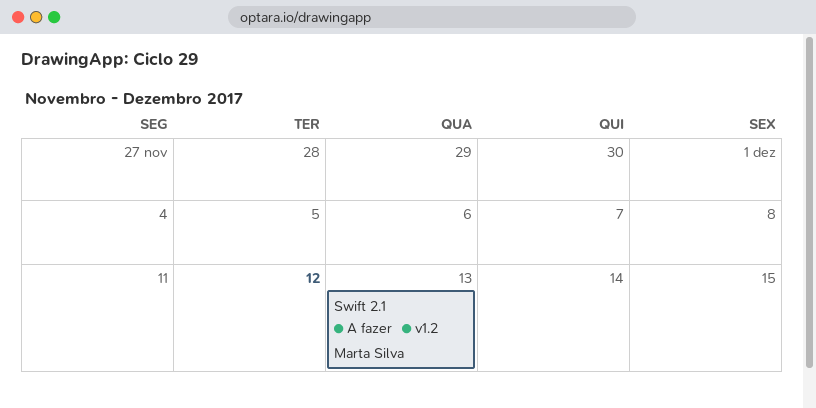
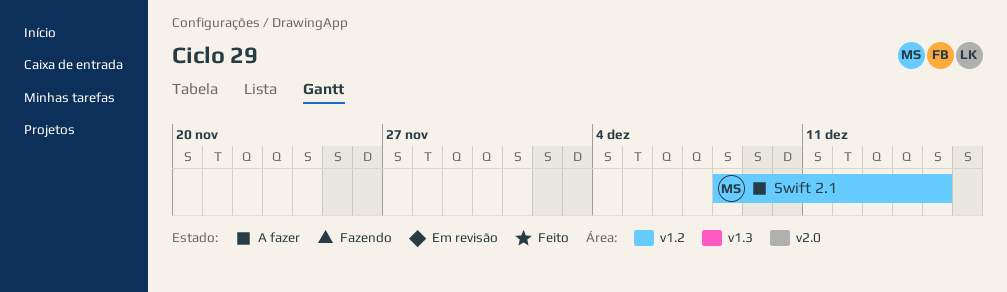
Swift 2.1, due: Dec 13 -> Dec 15

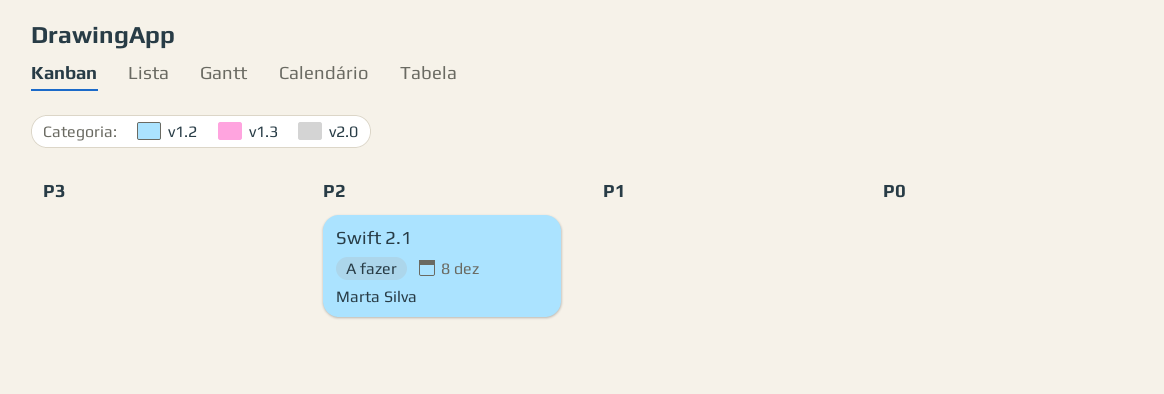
Swift 2.1, due: Dec 15 -> Dec 8

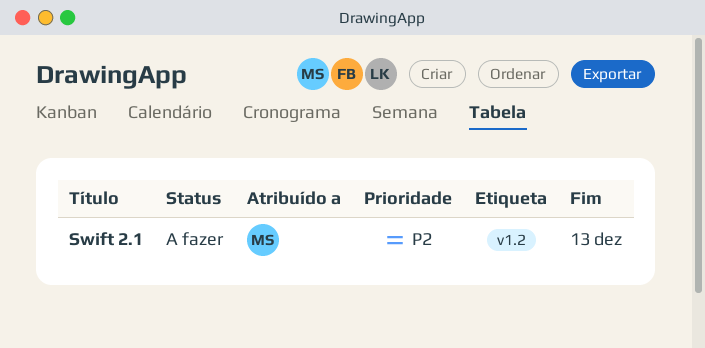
Swift 2.1, due: Dec 8 -> Dec 13

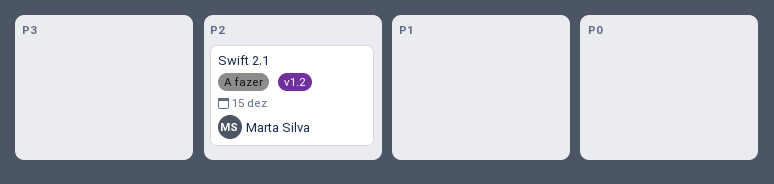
Swift 2.1, due: Dec 13 -> Dec 15

